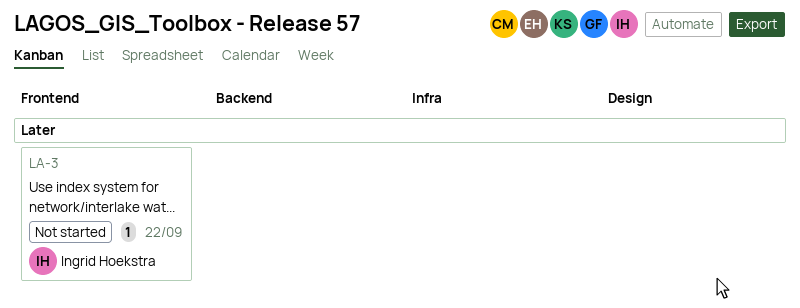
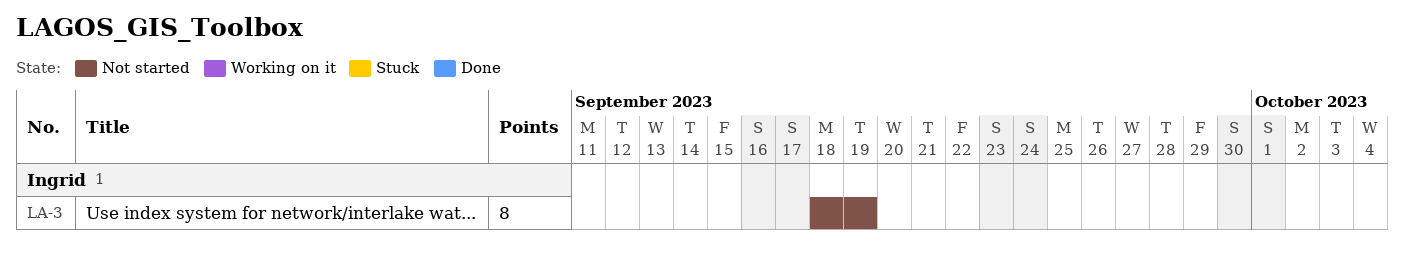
LA-3, estimate: 1 -> 8
LA-3, due: Sep 22 -> Sep 19

